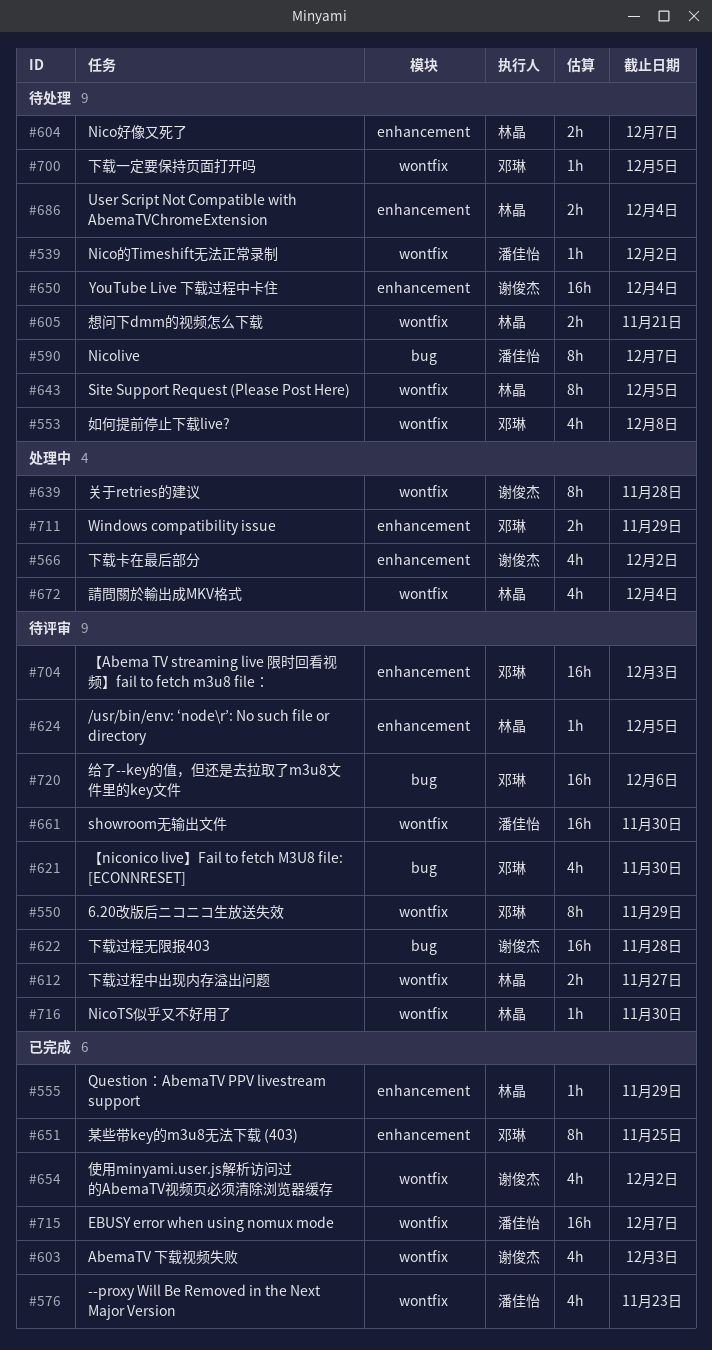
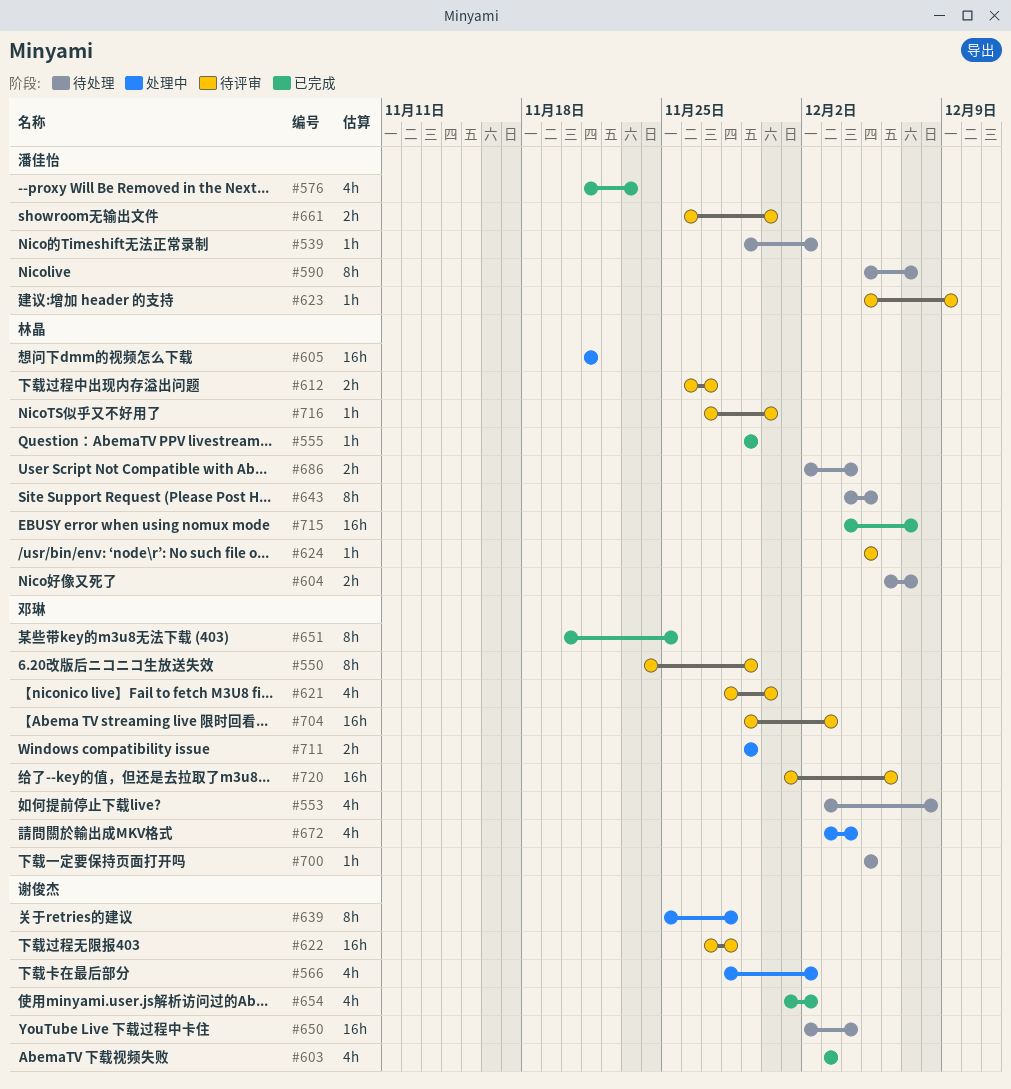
#605, status: 待处理 -> 处理中
#605, estimate: 2h -> 16h
#623: none -> present
#661, estimate: 16h -> 2h
#672, owner: 林晶 -> 邓琳
#715, owner: 潘佳怡 -> 林晶

